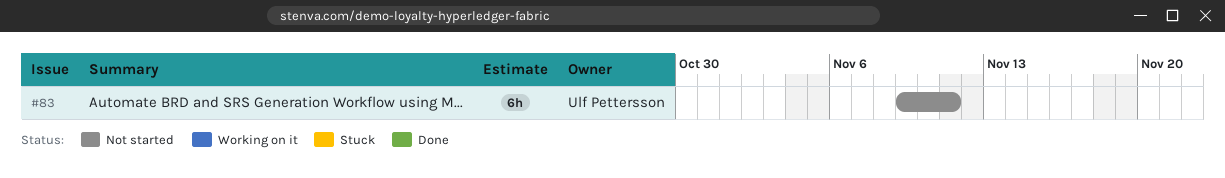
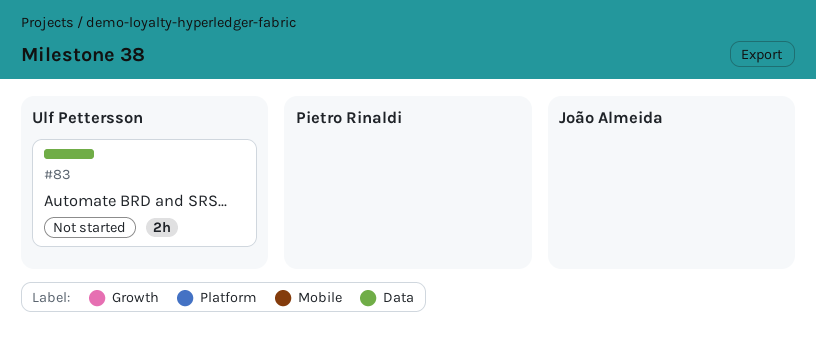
#83, estimate: 6h -> 2h

